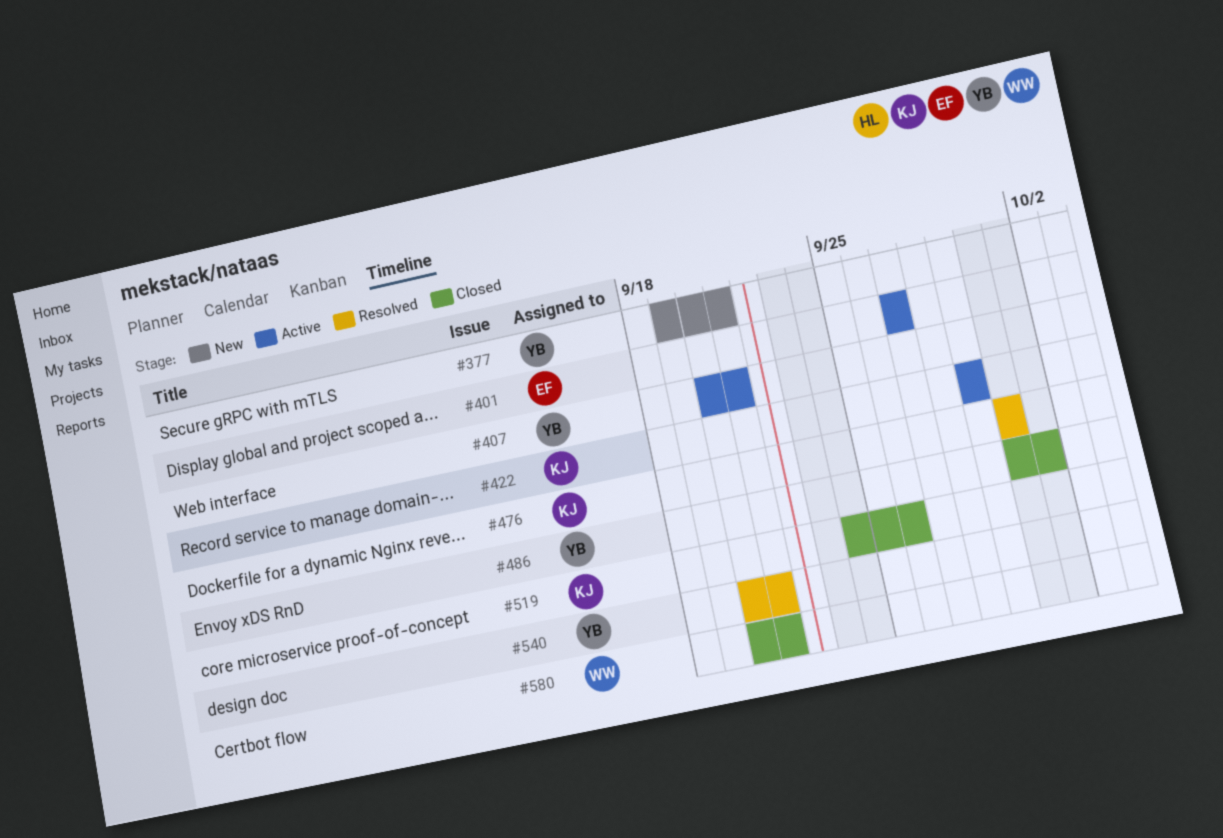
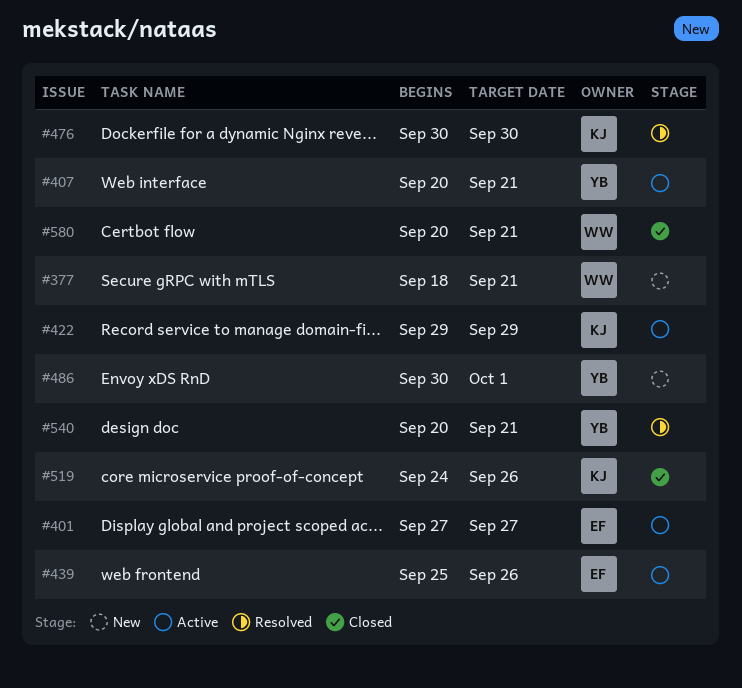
#377, owner: YB -> WW
#377, start: Sep 19 -> Sep 18
#439: none -> present
#486, status: Closed -> New

